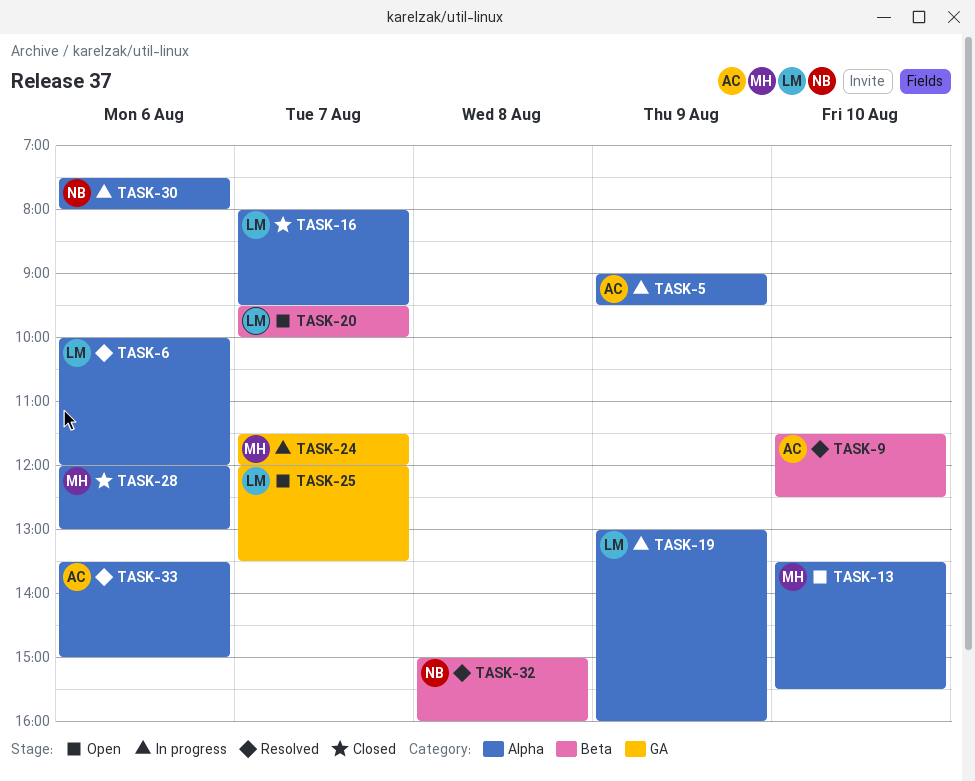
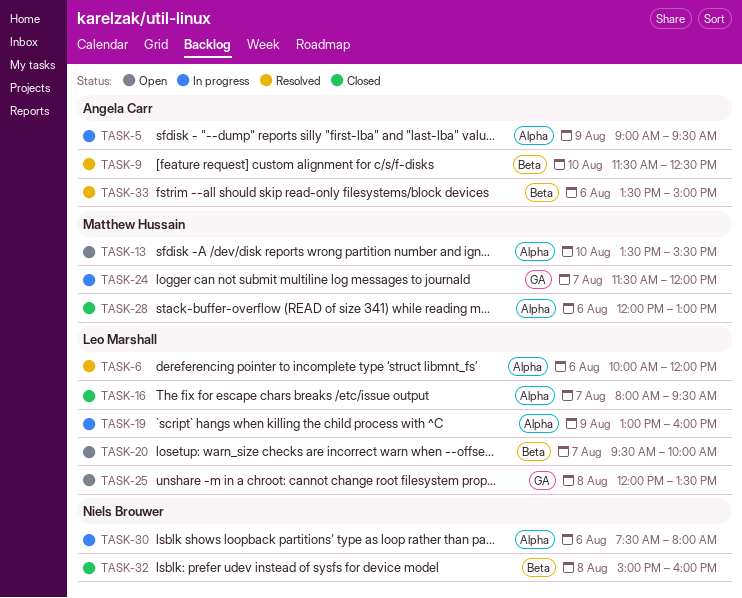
TASK-25, day: Aug 7 -> Aug 8
TASK-32, status: Resolved -> Closed
TASK-33, label: Alpha -> Beta

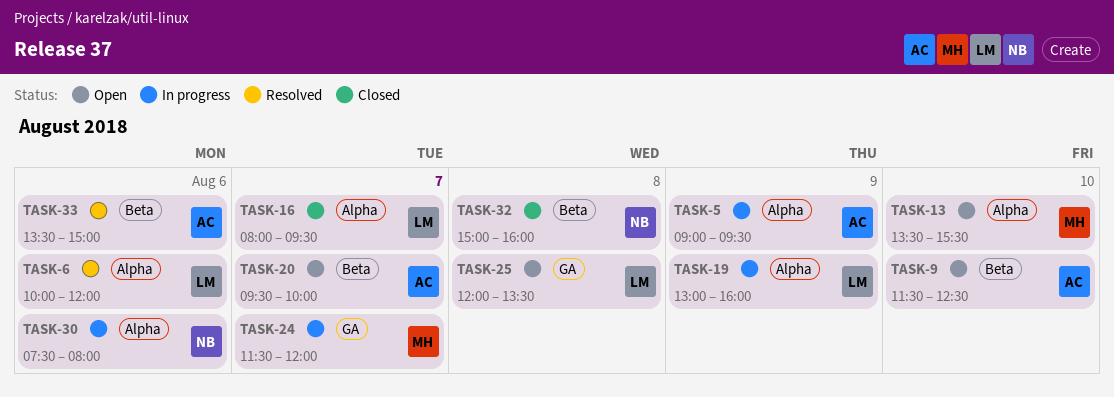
TASK-9, status: Resolved -> Open
TASK-20, owner: Leo Marshall -> Angela Carr
TASK-28: present -> none

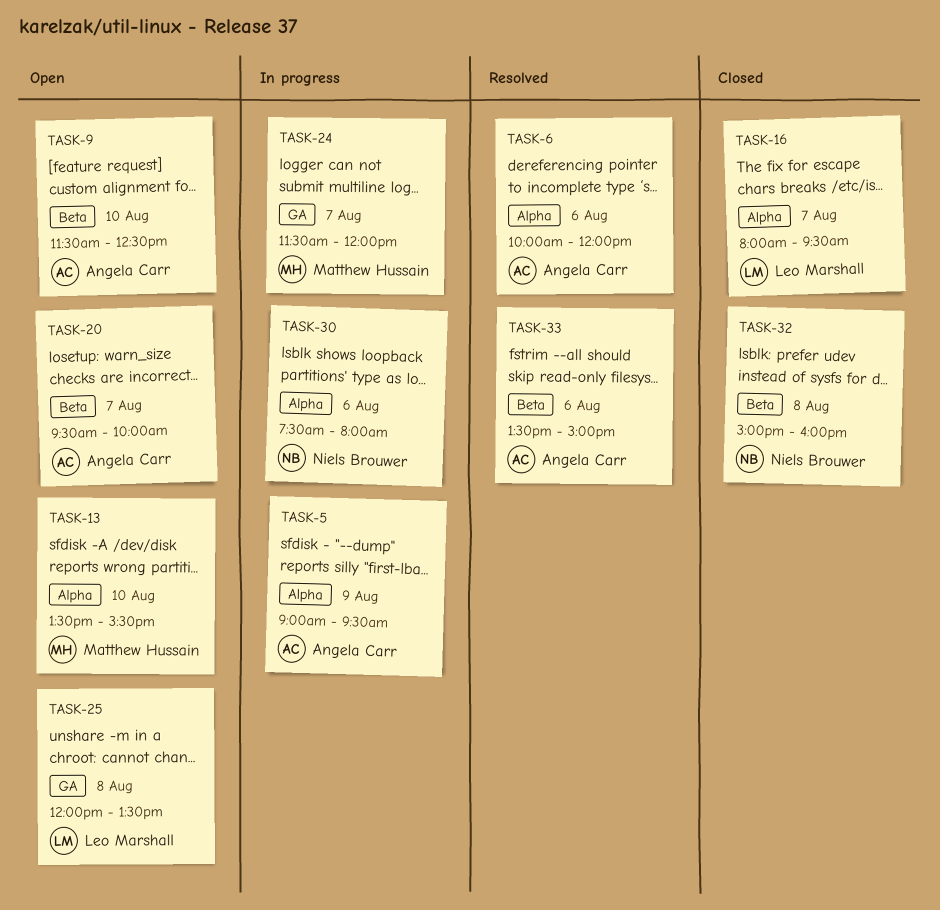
TASK-6, owner: Leo Marshall -> Angela Carr
TASK-19: present -> none

